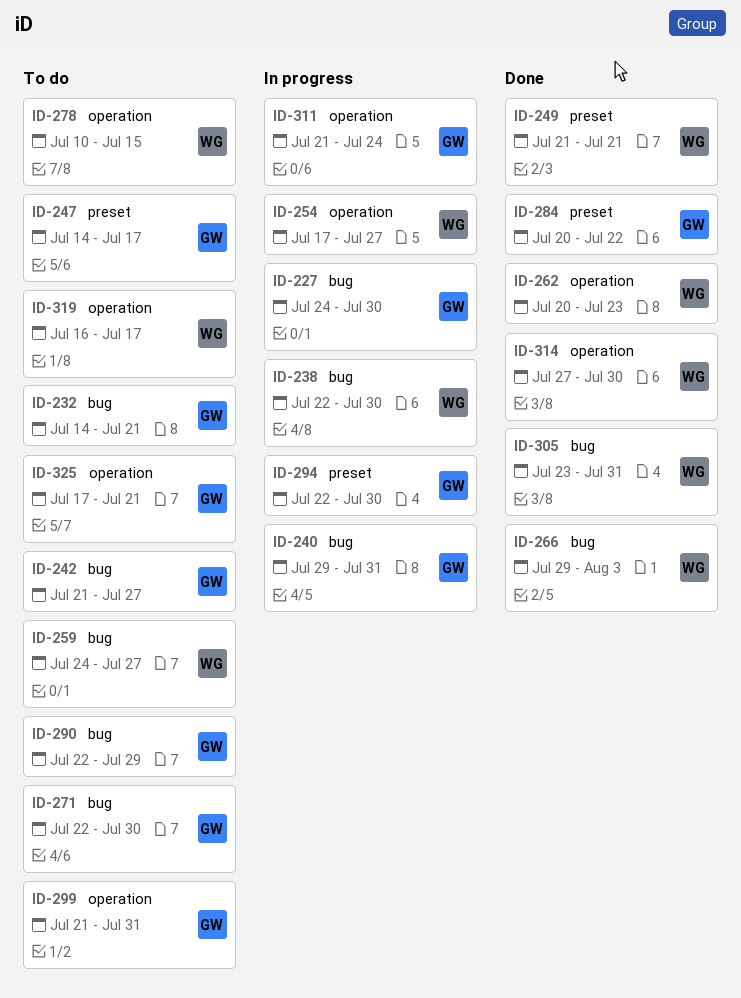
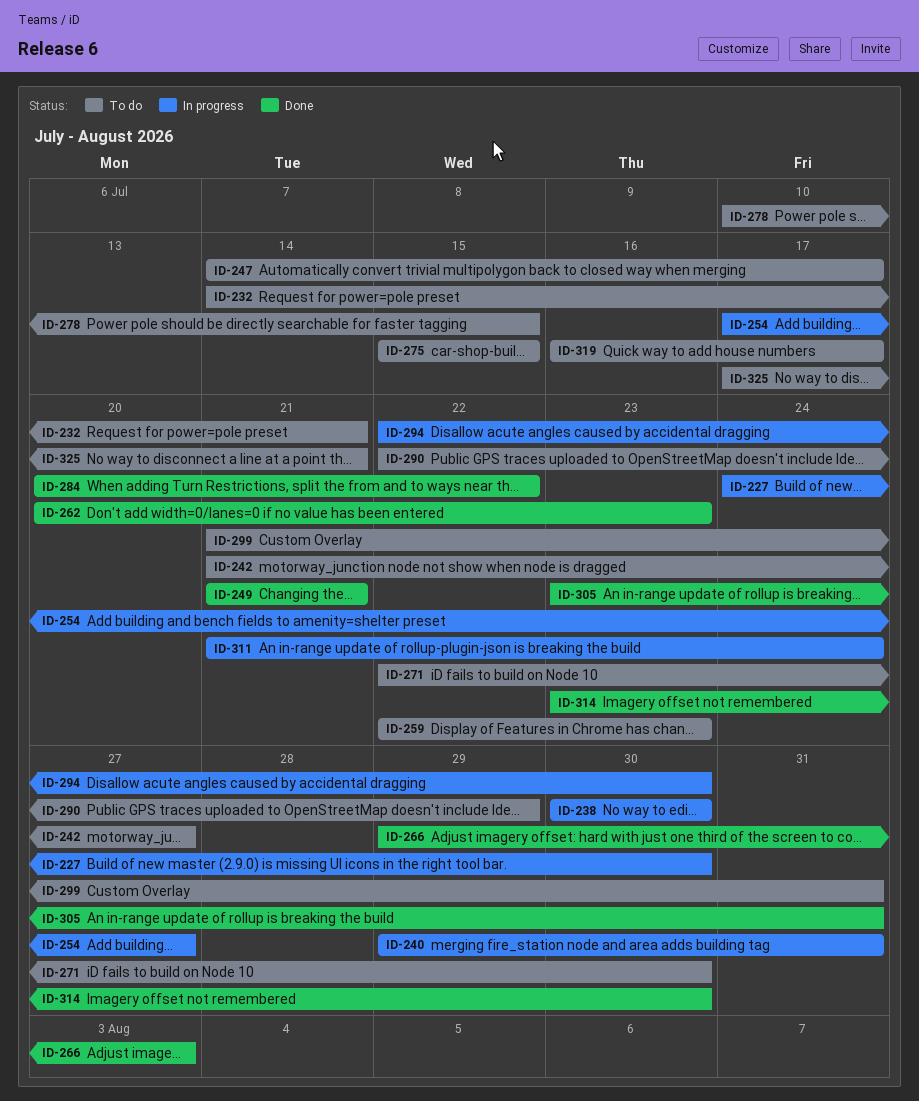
ID-238, start: Jul 22 -> Jul 30
ID-259, start: Jul 24 -> Jul 22
ID-259, due: Jul 27 -> Jul 23
ID-275: none -> present
ID-314, start: Jul 27 -> Jul 23

